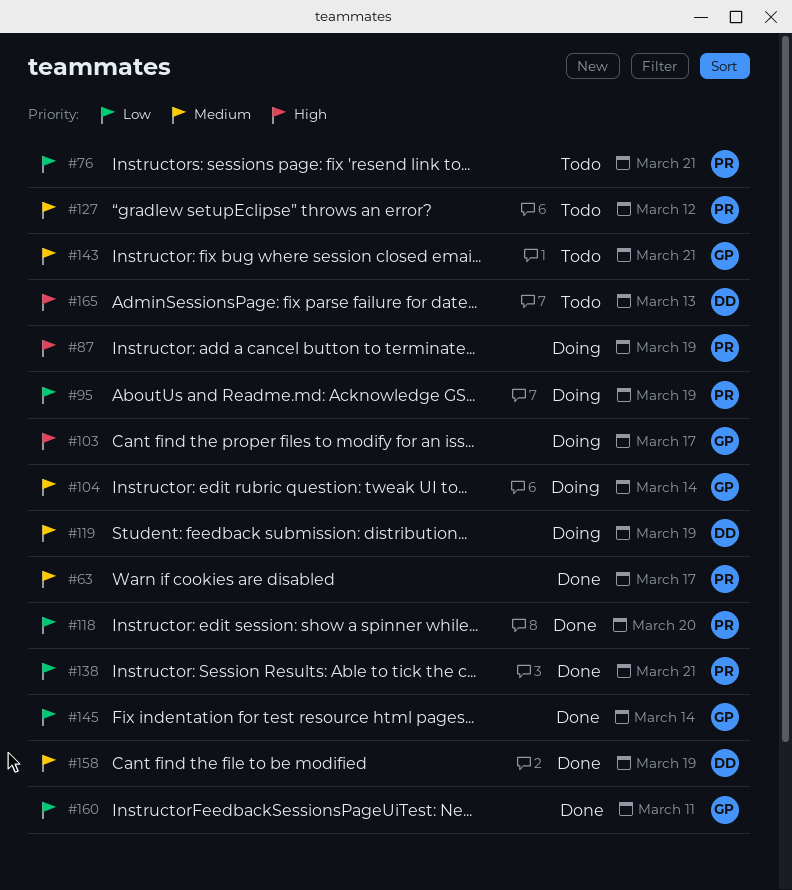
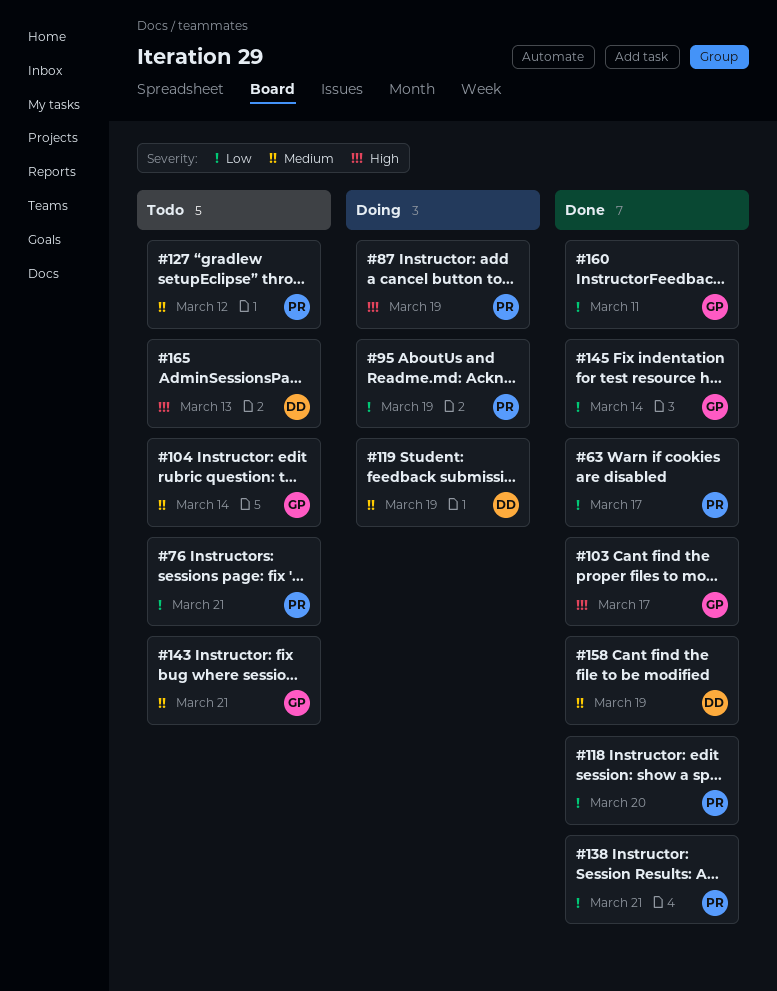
#63, priority: Medium -> Low
#103, status: Doing -> Done
#104, status: Doing -> Todo

